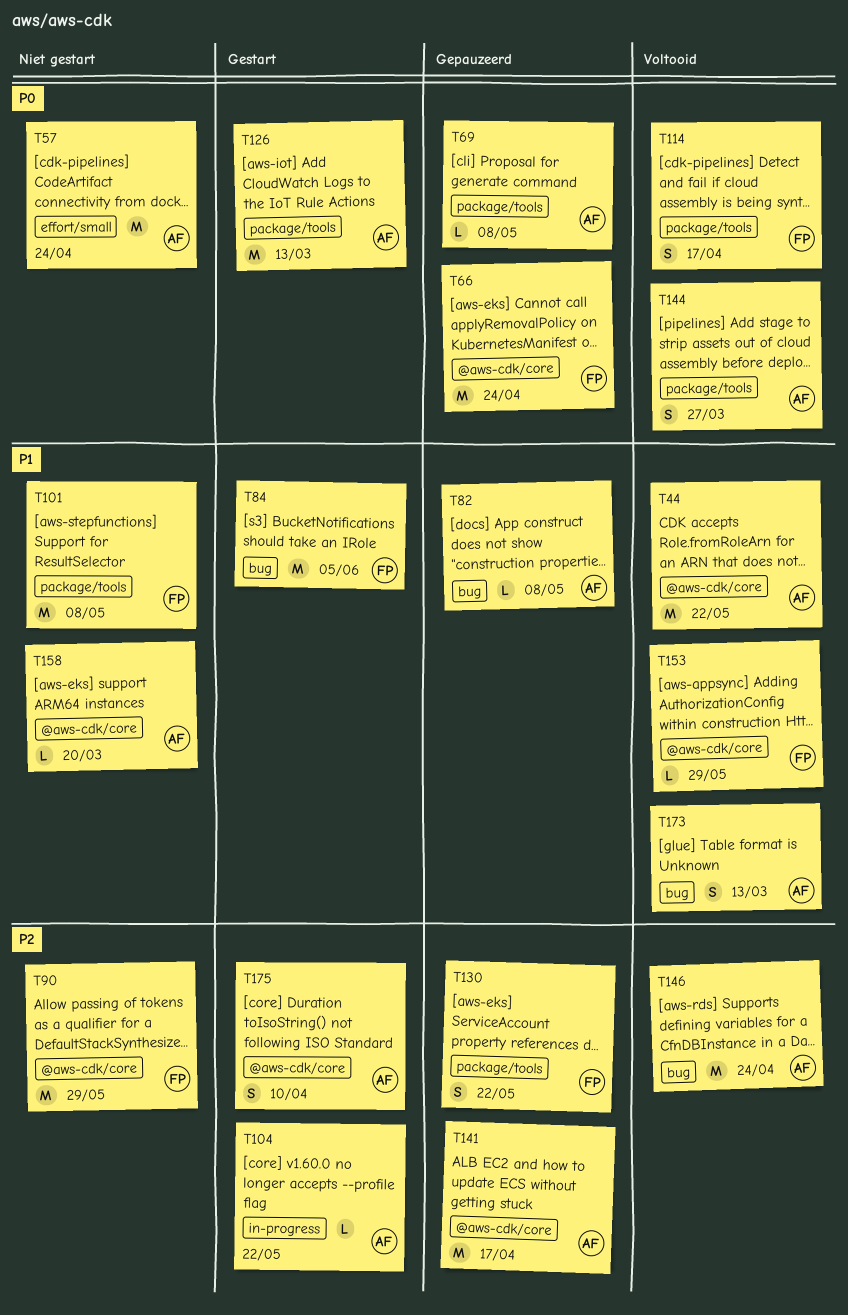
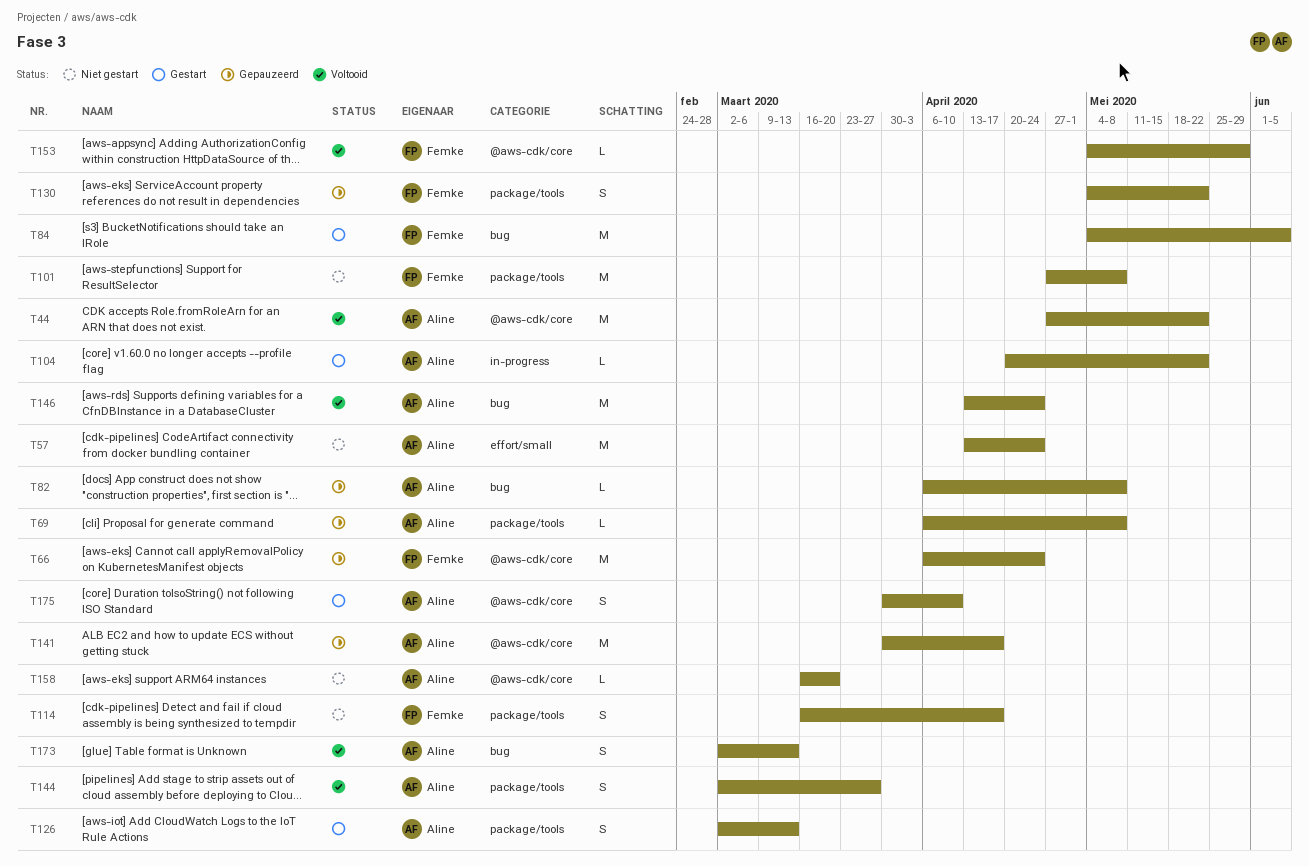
T90: present -> none
T114, status: Voltooid -> Niet gestart
T126, estimate: M -> S

